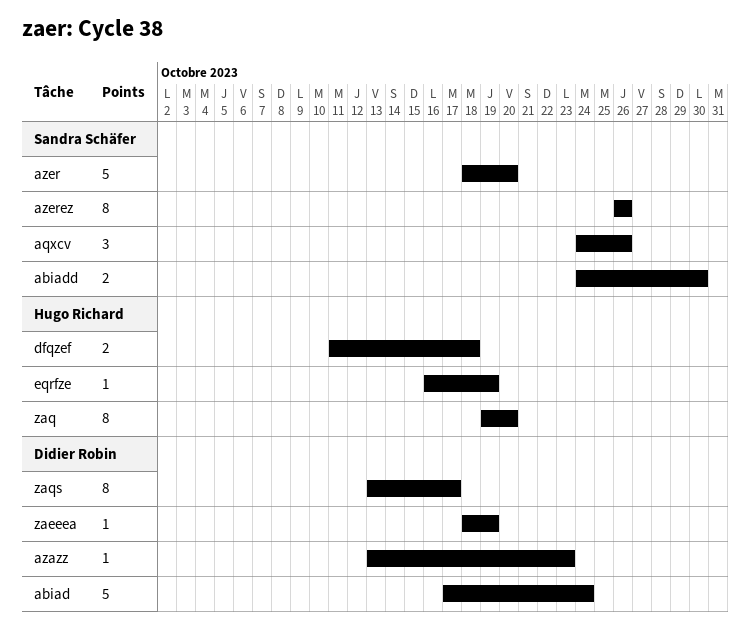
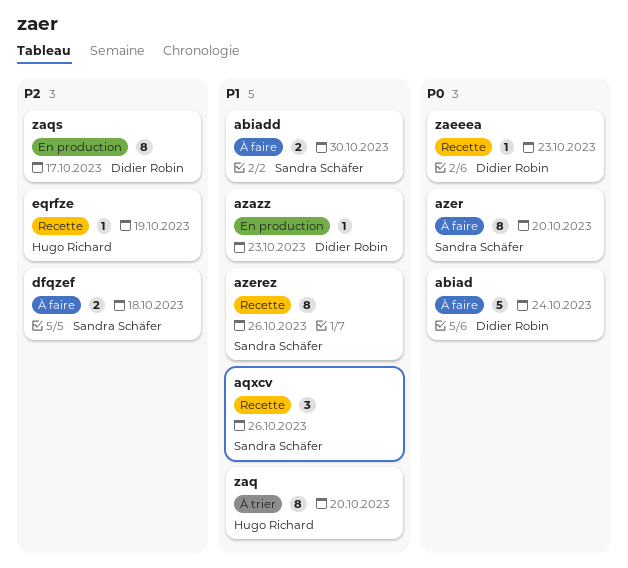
azer, estimate: 5 -> 8
dfqzef, owner: Hugo Richard -> Sandra Schäfer
zaeeea, due: Oct 19 -> Oct 23

